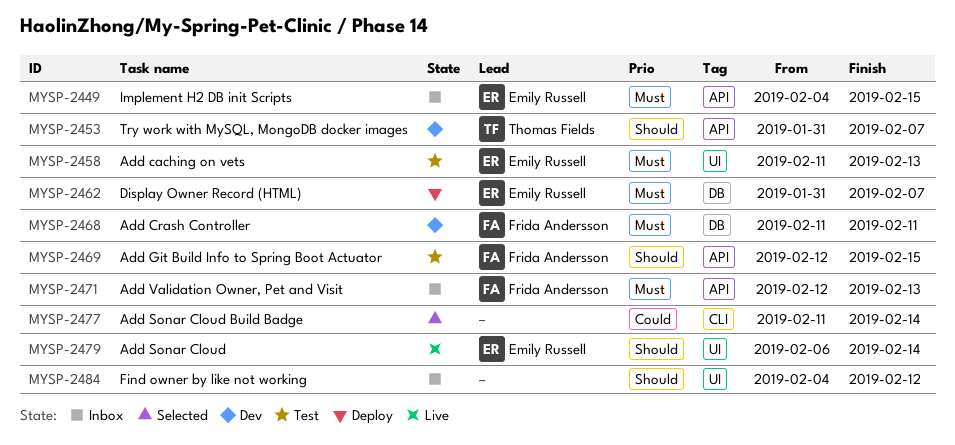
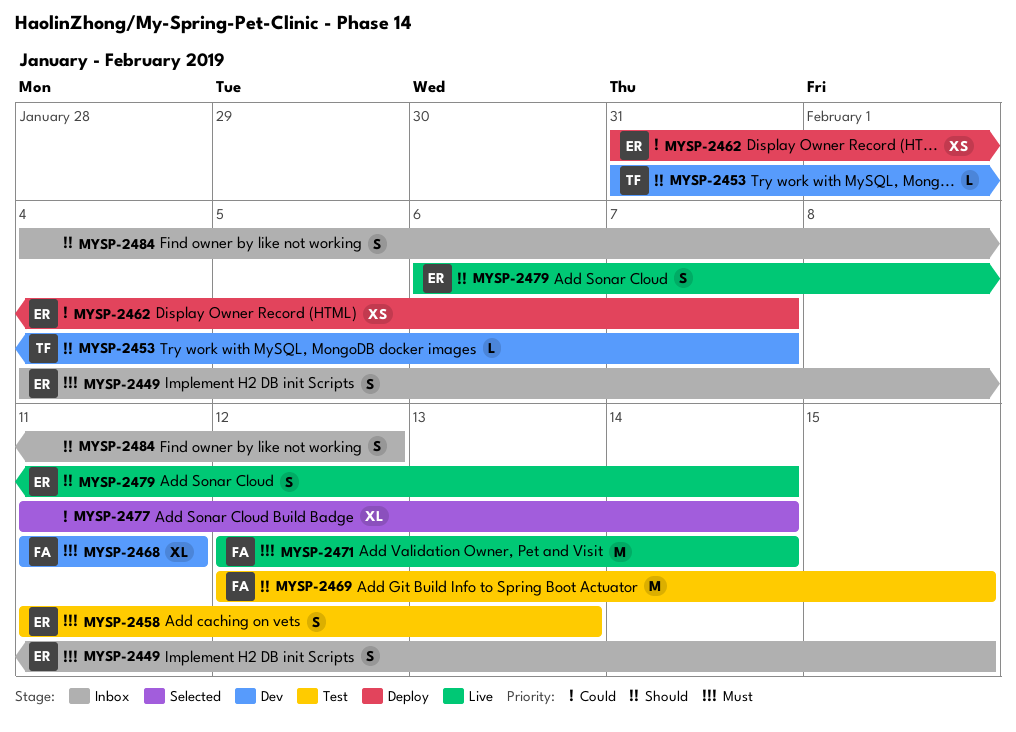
MYSP-2462, priority: Must -> Could
MYSP-2471, status: Inbox -> Live
MYSP-2471, due: Feb 13 -> Feb 14

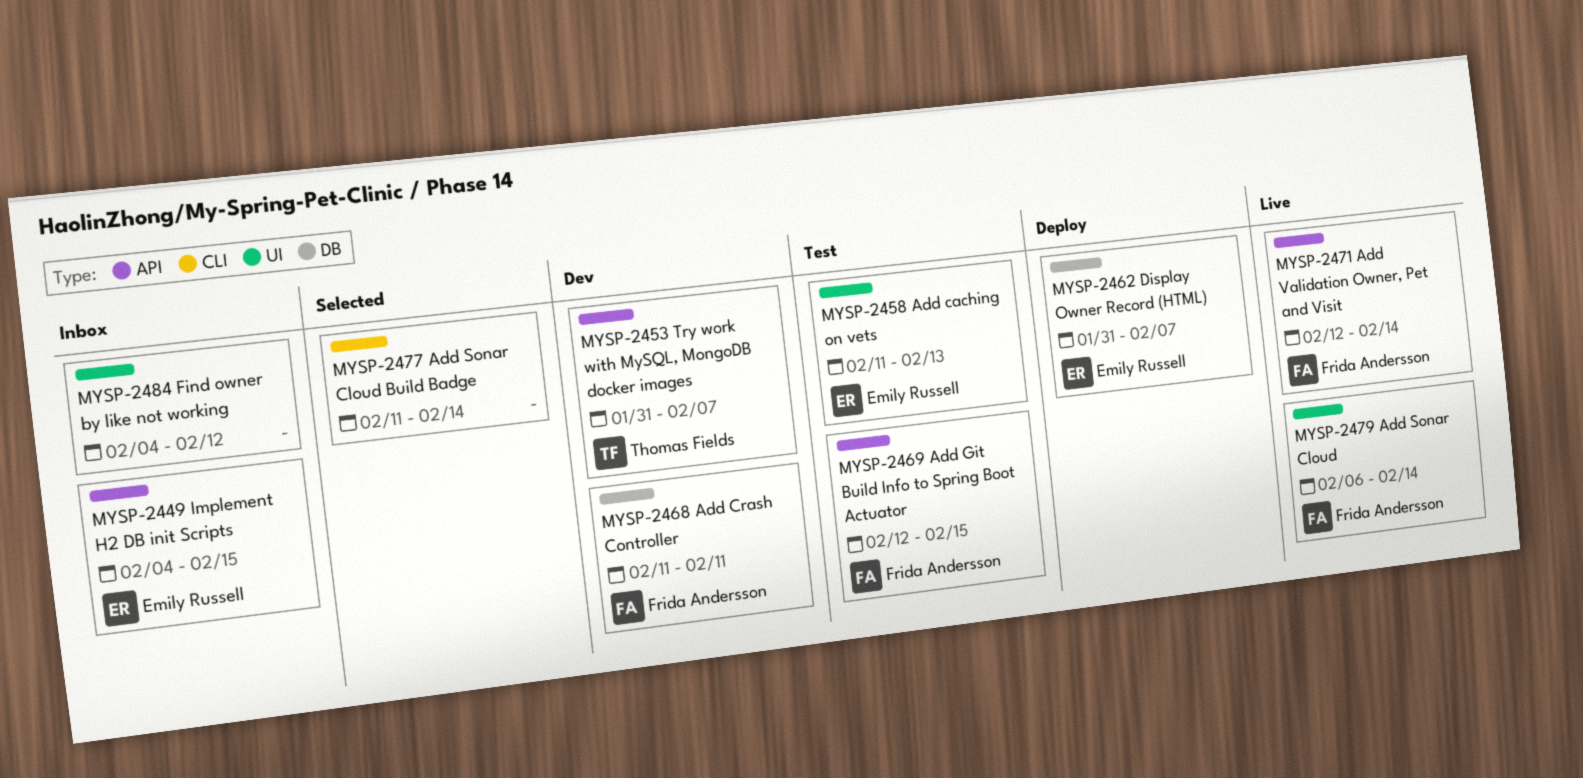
MYSP-2479, owner: Emily Russell -> Frida Andersson

